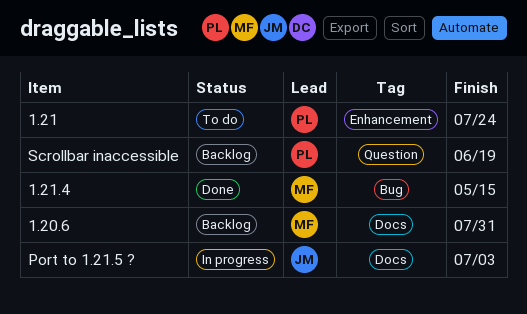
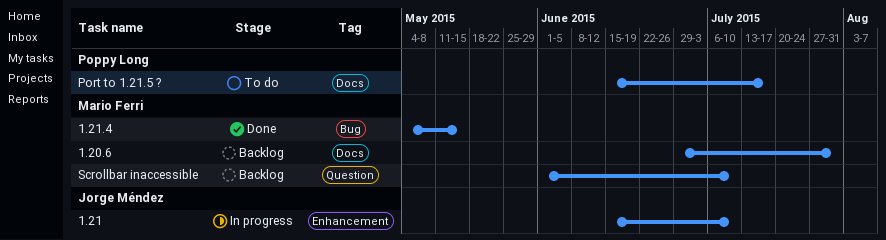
1.21, status: To do -> In progress
1.21, owner: Poppy Long -> Jorge Méndez
1.21, due: Jul 24 -> Jul 10
Port to 1.21.5 ?, status: In progress -> To do
Port to 1.21.5 ?, owner: Jorge Méndez -> Poppy Long
Port to 1.21.5 ?, due: Jul 3 -> Jul 17
Scrollbar inaccessible, owner: Poppy Long -> Mario Ferri
Scrollbar inaccessible, due: Jun 19 -> Jul 10

